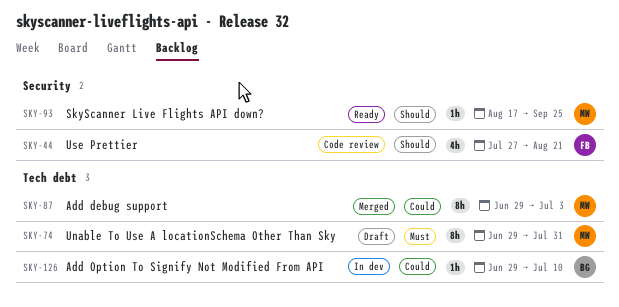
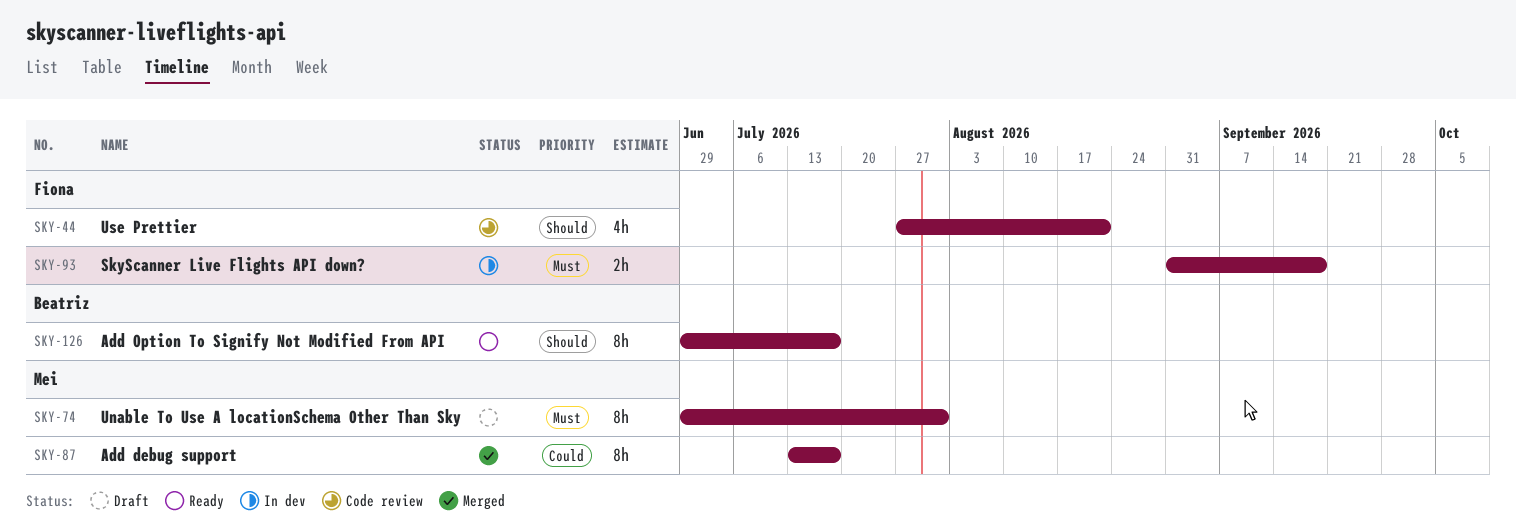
SKY-87, start: Jun 29 -> Jul 13
SKY-87, due: Jul 3 -> Jul 17
SKY-93, status: Ready -> In dev
SKY-93, owner: Mei -> Fiona
SKY-93, priority: Should -> Must
SKY-93, estimate: 1h -> 2h
SKY-93, start: Aug 17 -> Aug 31
SKY-93, due: Sep 25 -> Sep 18
SKY-126, status: In dev -> Ready
SKY-126, priority: Could -> Should
SKY-126, estimate: 1h -> 8h
SKY-126, due: Jul 10 -> Jul 17

